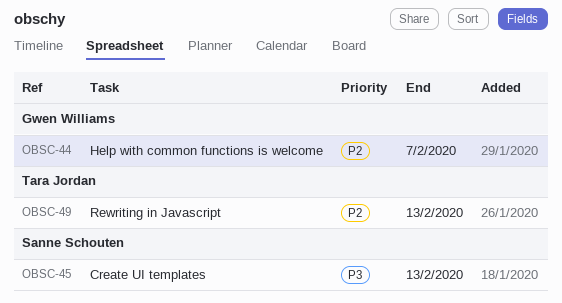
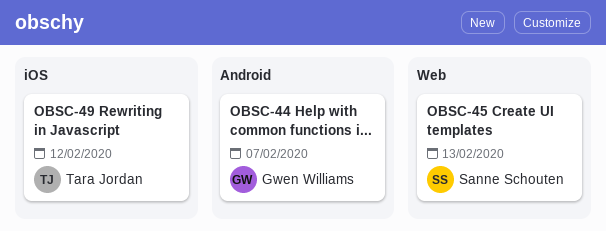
OBSC-49, due: Feb 13 -> Feb 12

